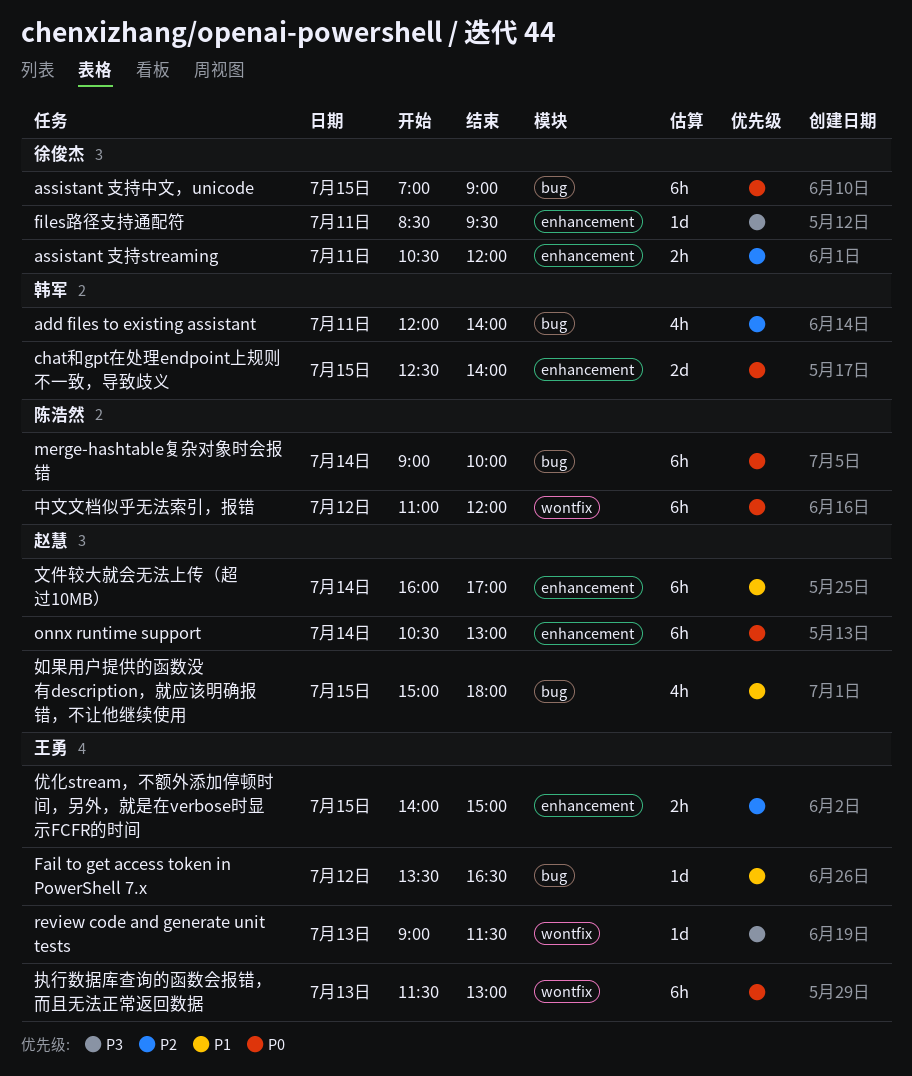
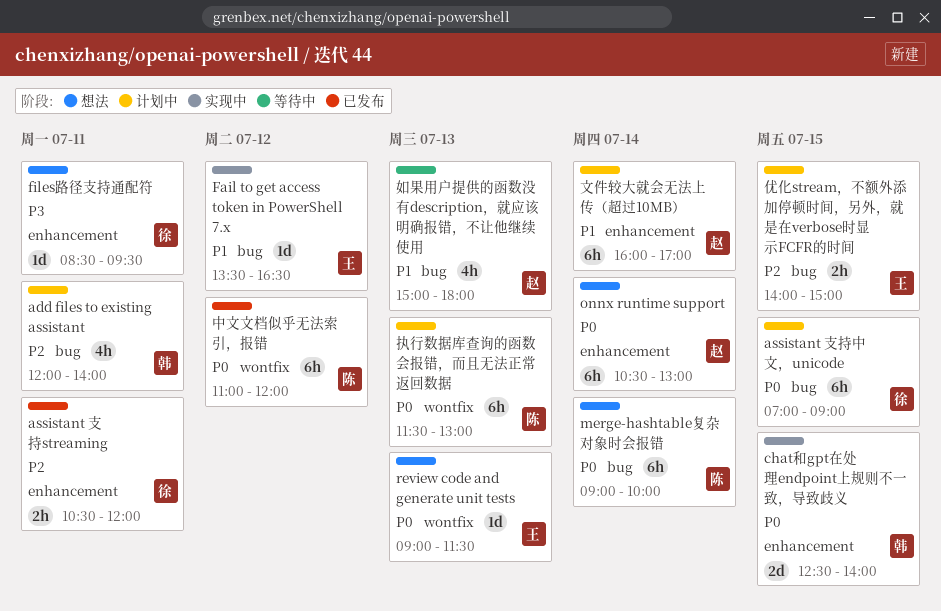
review code and generate unit tests, priority: P3 -> P0
优化stream，不额外添加停顿时间，另外，就是在verbose时显示FCFR的时间, label: enhancement -> bug
如果用户提供的函数没有description，就应该明确报错，不让他继续使用, day: Jul 15 -> Jul 13
执行数据库查询的函数会报错，而且无法正常返回数据, owner: 王勇 -> 陈浩然

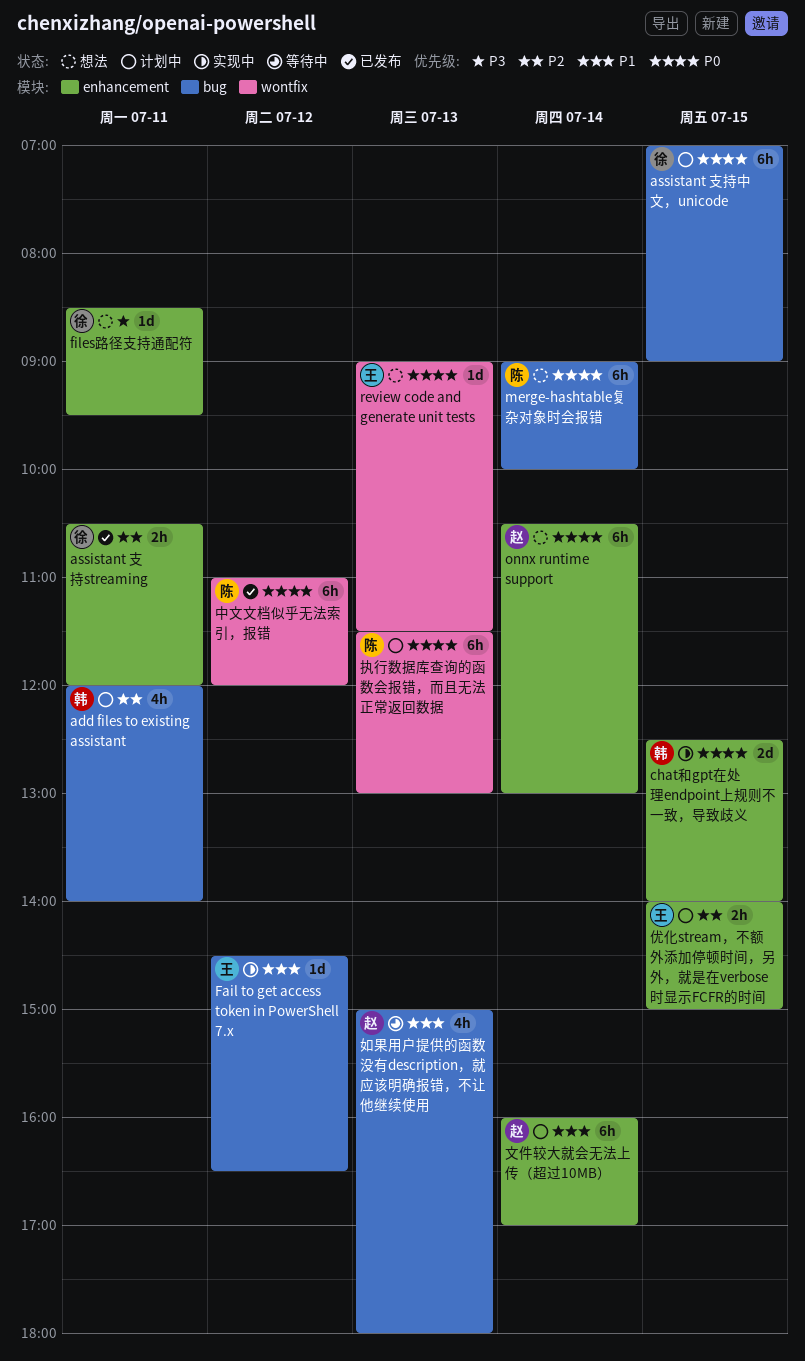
Fail to get access token in PowerShell 7.x, begins: 13:30 -> 14:30
优化stream，不额外添加停顿时间，另外，就是在verbose时显示FCFR的时间, label: bug -> enhancement

